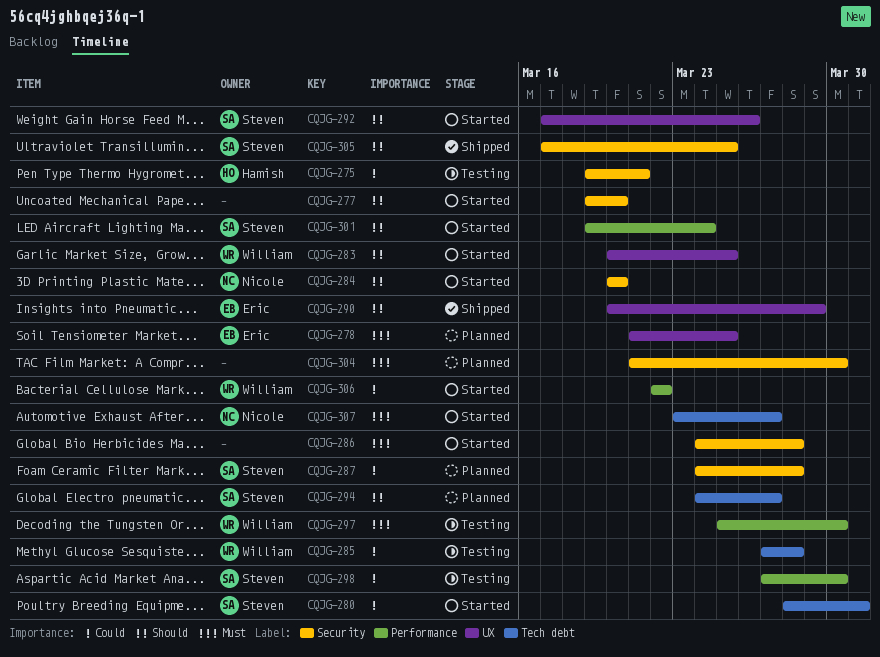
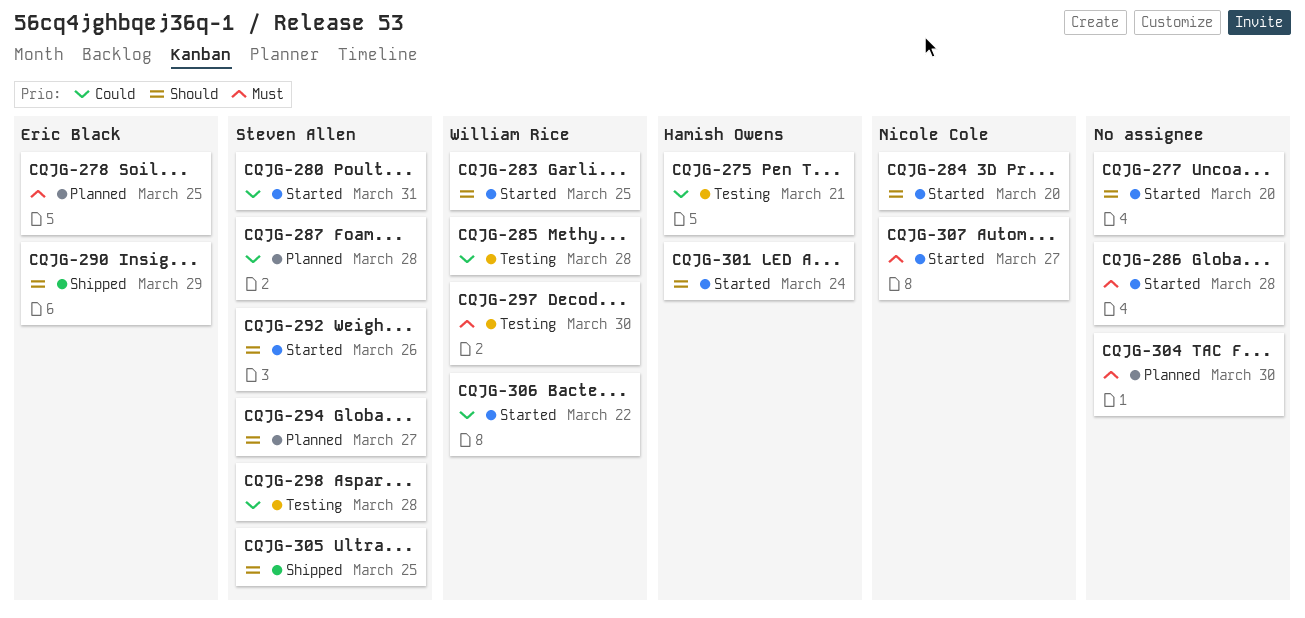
CQJG-298, due: Mar 30 -> Mar 28
CQJG-301, owner: Steven Allen -> Hamish Owens

